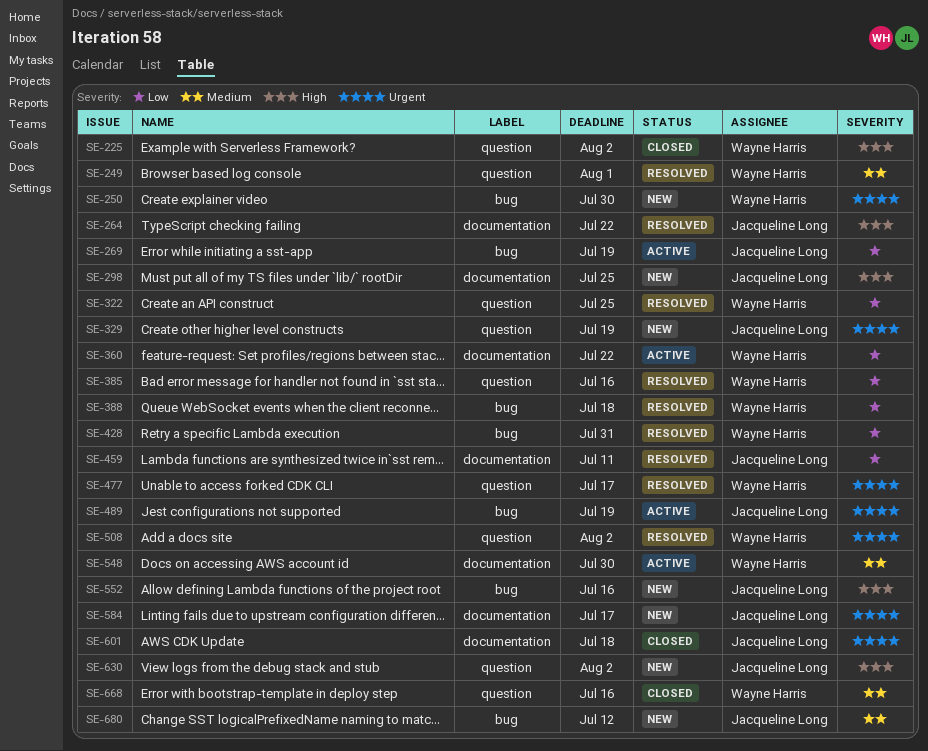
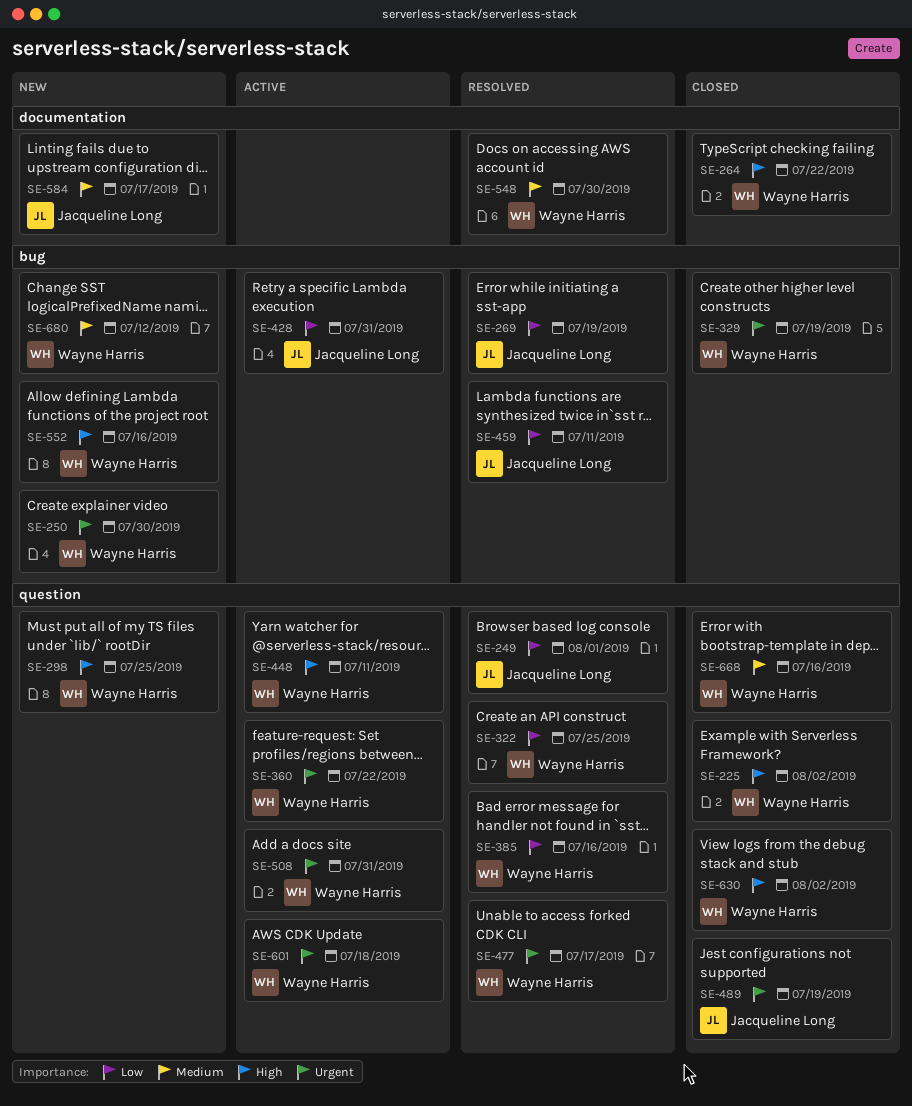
SE-249, owner: Wayne Harris -> Jacqueline Long
SE-249, priority: Medium -> Low
SE-264, status: Resolved -> Closed
SE-264, owner: Jacqueline Long -> Wayne Harris
SE-269, status: Active -> Resolved
SE-298, owner: Jacqueline Long -> Wayne Harris
SE-298, label: documentation -> question
SE-329, status: New -> Closed
SE-329, owner: Jacqueline Long -> Wayne Harris
SE-329, label: question -> bug
SE-360, priority: Low -> Urgent
SE-360, label: documentation -> question
SE-388: present -> none
SE-428, status: Resolved -> Active
SE-428, owner: Wayne Harris -> Jacqueline Long
SE-448: none -> present
SE-459, label: documentation -> bug
SE-489, status: Active -> Closed
SE-489, label: bug -> question
SE-508, status: Resolved -> Active
SE-508, due: Aug 2 -> Jul 31
SE-548, status: Active -> Resolved
SE-552, owner: Jacqueline Long -> Wayne Harris
SE-584, priority: Urgent -> Medium
SE-601, status: Closed -> Active
SE-601, owner: Jacqueline Long -> Wayne Harris
SE-601, label: documentation -> question
SE-630, status: New -> Closed
SE-630, owner: Jacqueline Long -> Wayne Harris
SE-680, owner: Jacqueline Long -> Wayne Harris

